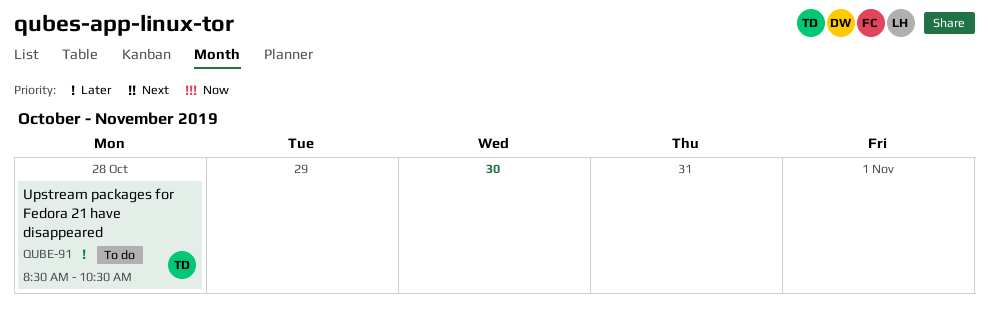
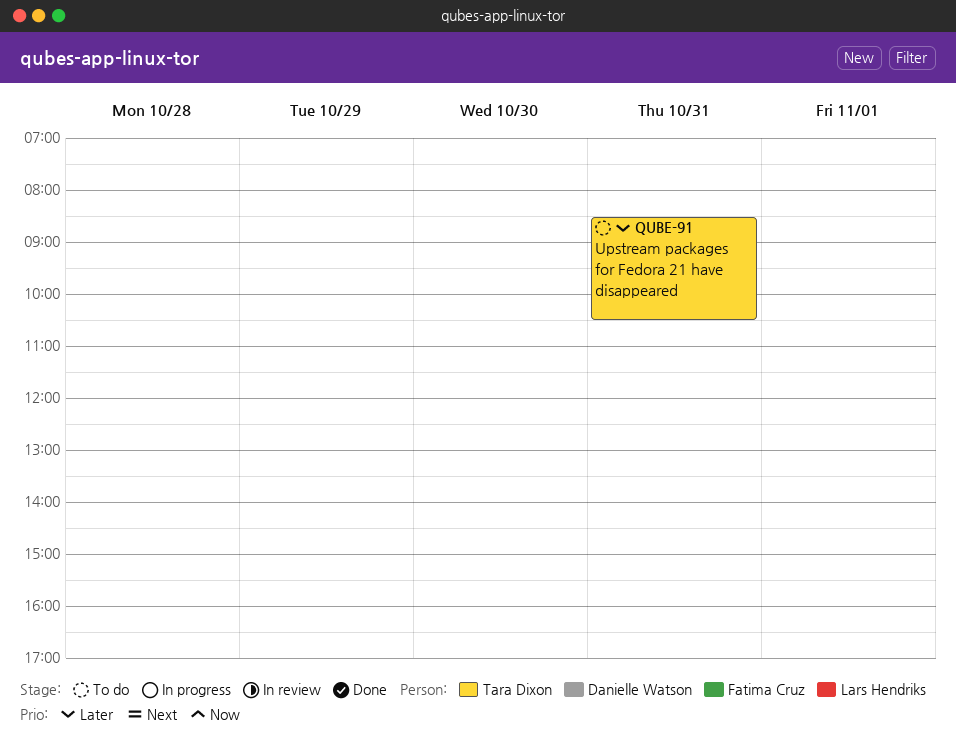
QUBE-91, day: Oct 28 -> Oct 31

